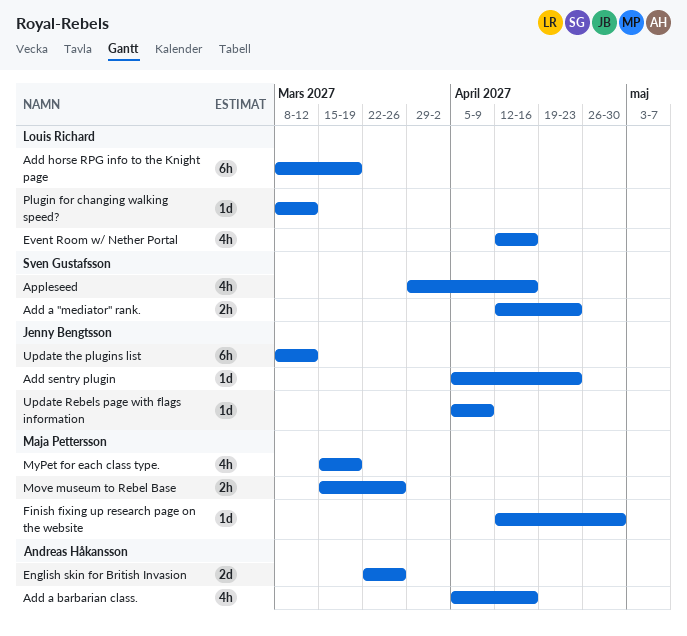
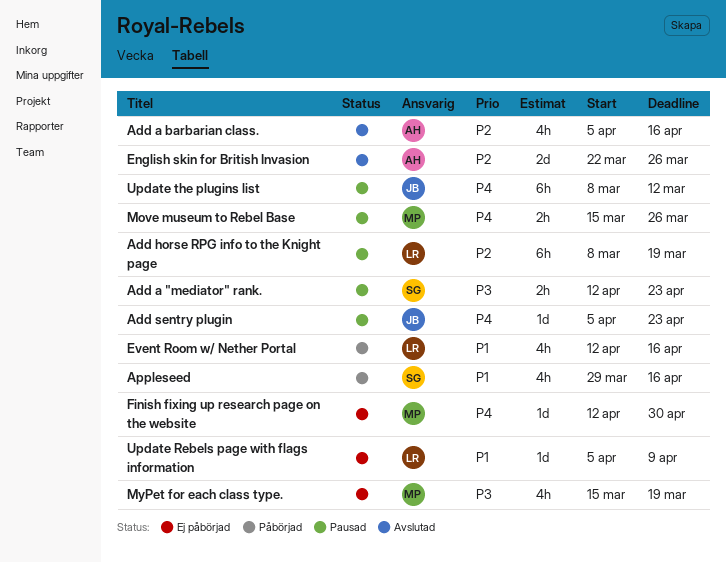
Plugin for changing walking speed?: present -> none
Update Rebels page with flags information, owner: Jenny Bengtsson -> Louis Richard

